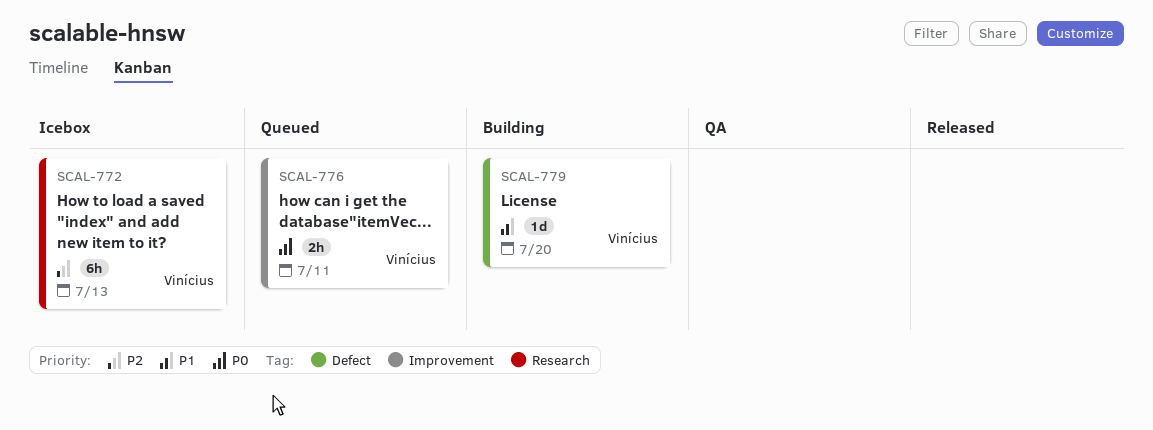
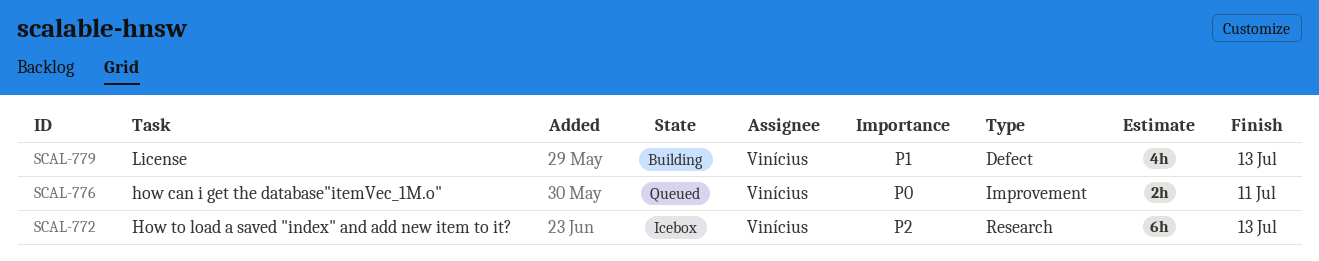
SCAL-779, estimate: 1d -> 4h
SCAL-779, due: Jul 20 -> Jul 13

